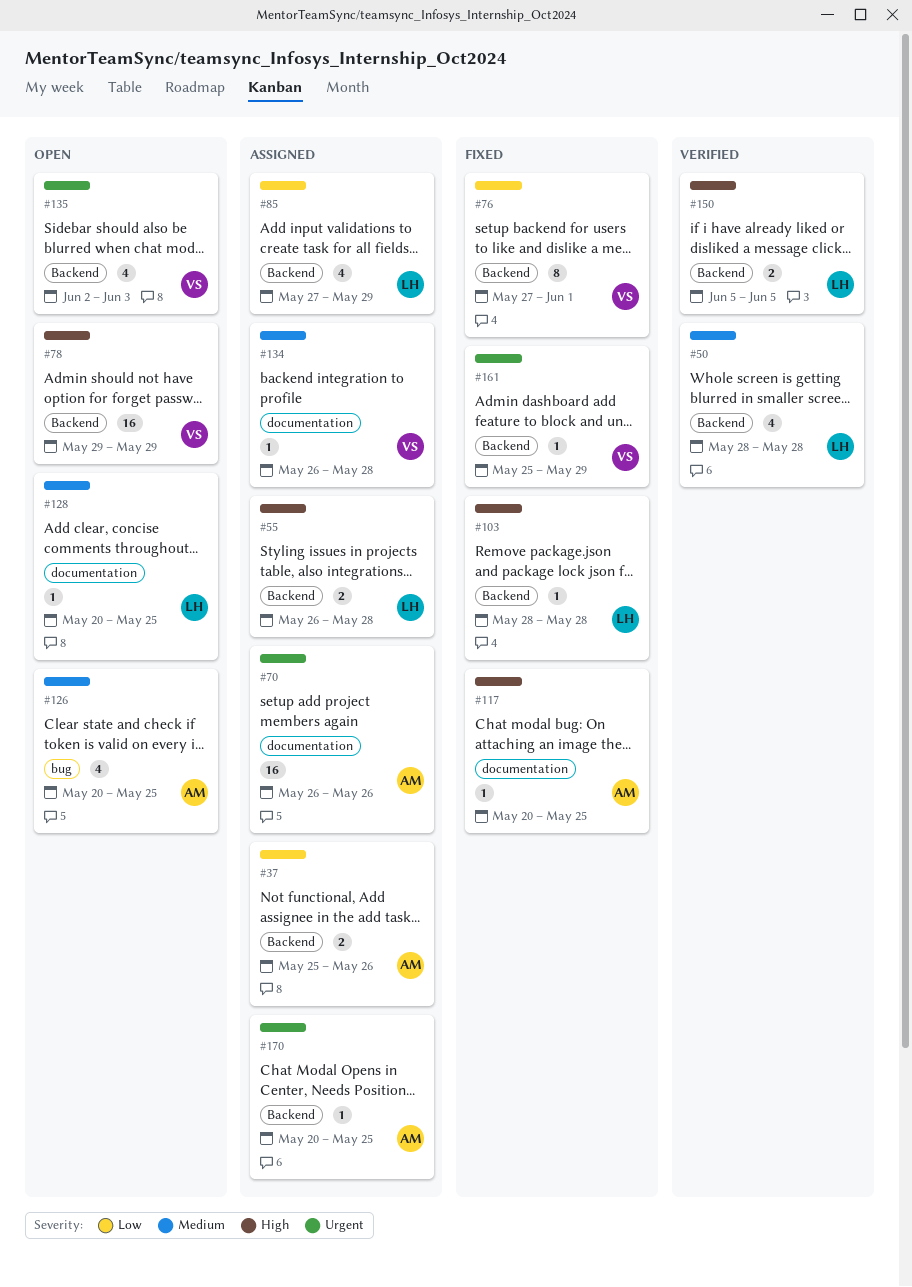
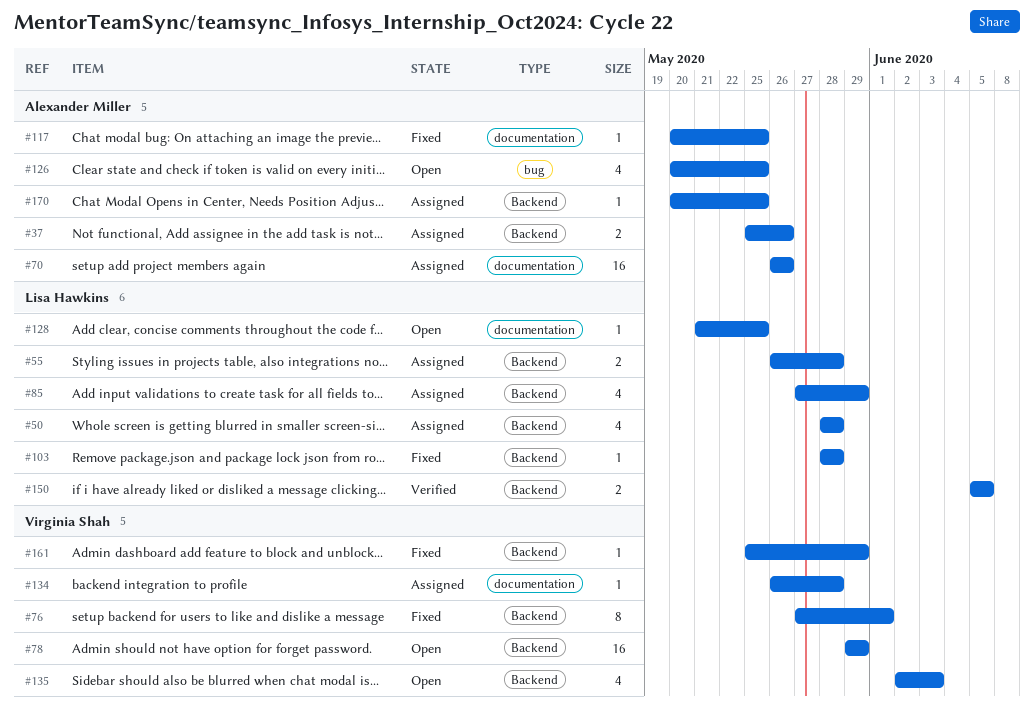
#50, status: Verified -> Assigned
#128, start: May 20 -> May 21

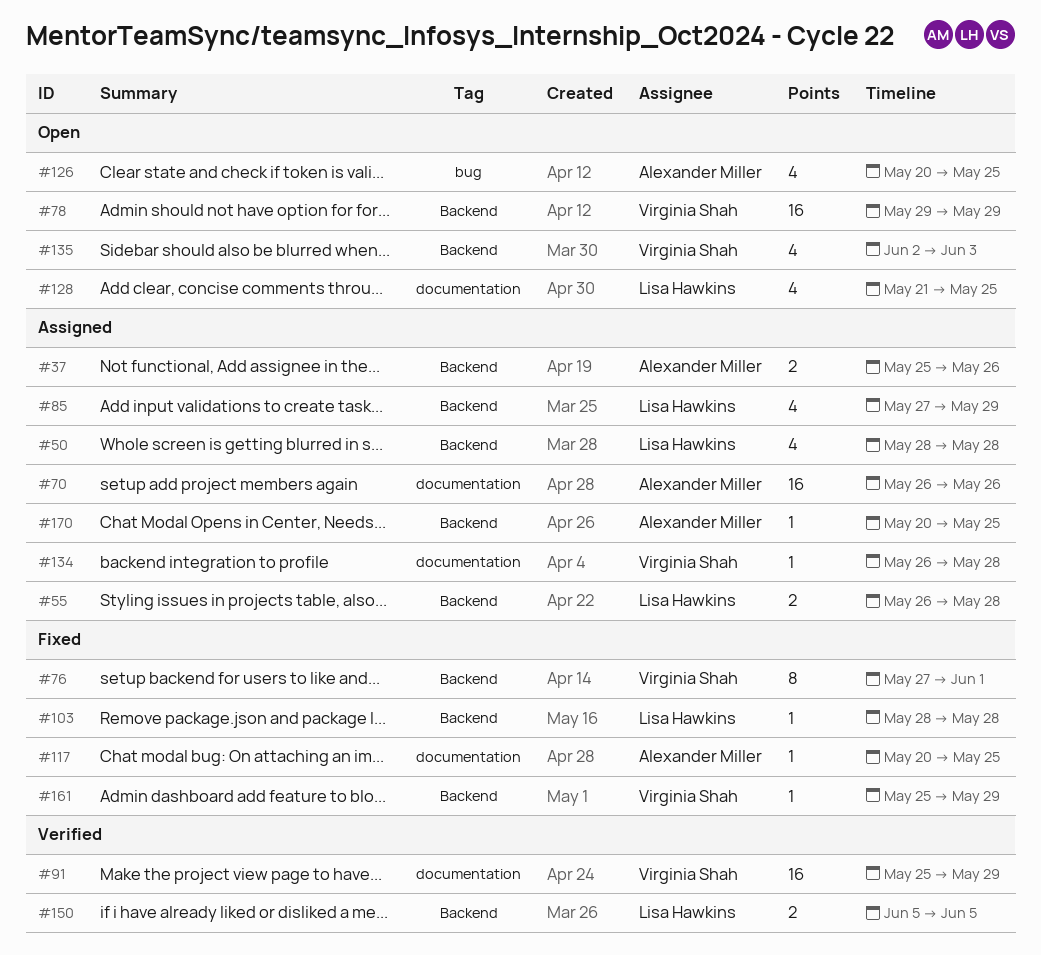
#91: none -> present
#128, estimate: 1 -> 4

